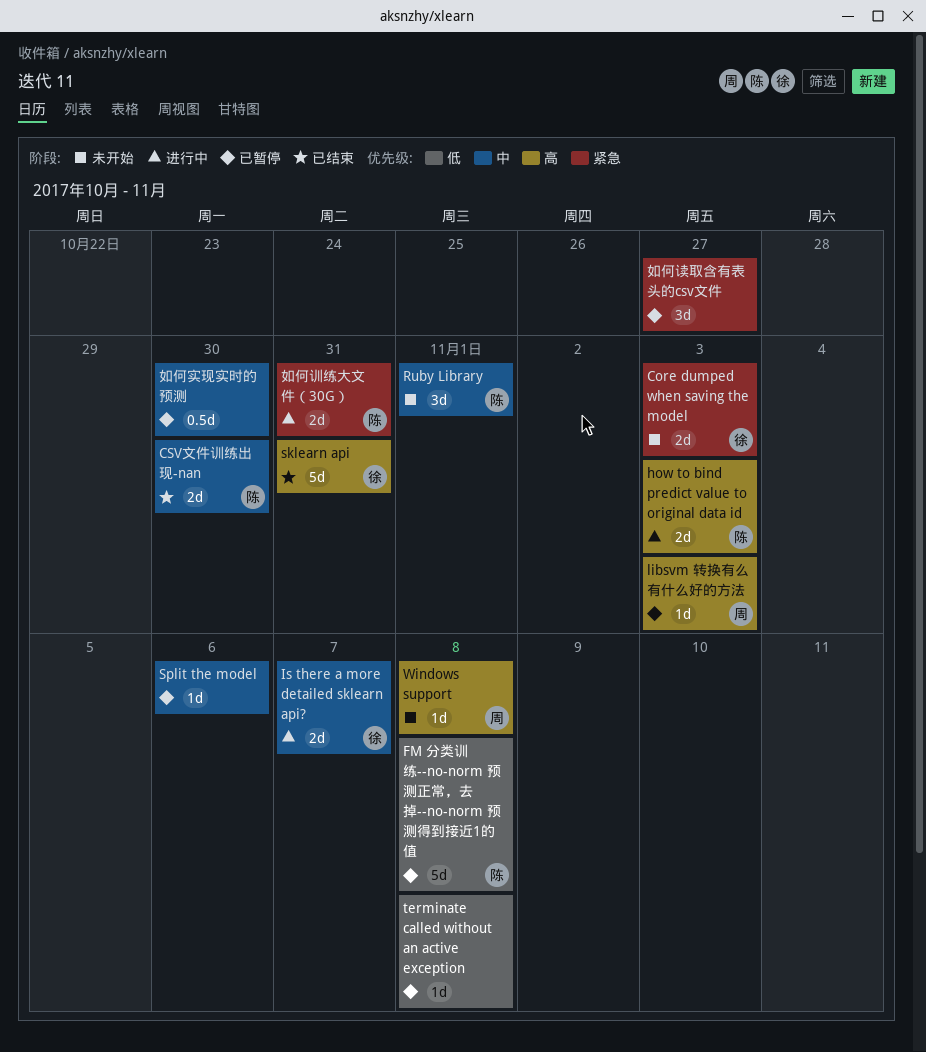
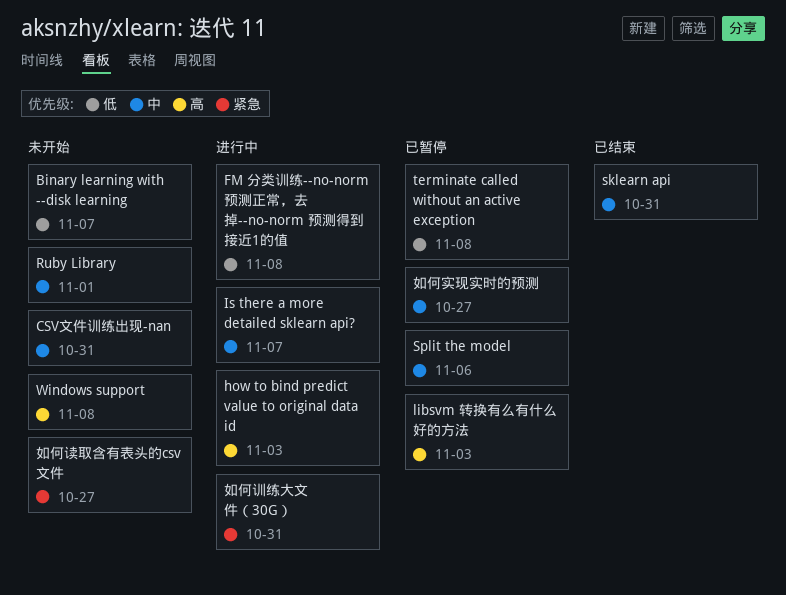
Binary learning with --disk learning: none -> present
Core dumped when saving the model: present -> none
CSV文件训练出现-nan, status: 已结束 -> 未开始
CSV文件训练出现-nan, due: Oct 30 -> Oct 31
FM 分类训练--no-norm 预测正常，去掉--no-norm 预测得到接近1的值, status: 已暂停 -> 进行中
sklearn api, priority: 高 -> 中
如何实现实时的预测, due: Oct 30 -> Oct 27
如何读取含有表头的csv文件, status: 已暂停 -> 未开始

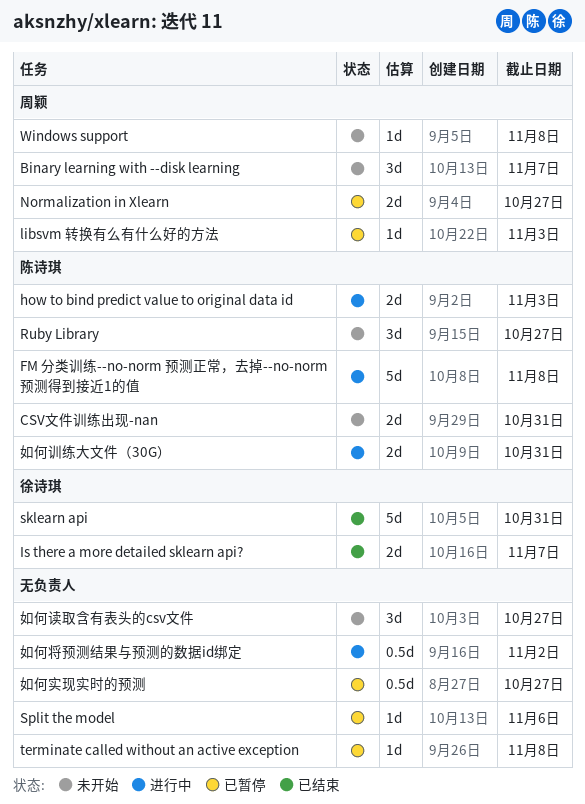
Is there a more detailed sklearn api?, status: 进行中 -> 已结束
Normalization in Xlearn: none -> present
Ruby Library, due: Nov 1 -> Oct 27
如何将预测结果与预测的数据id绑定: none -> present

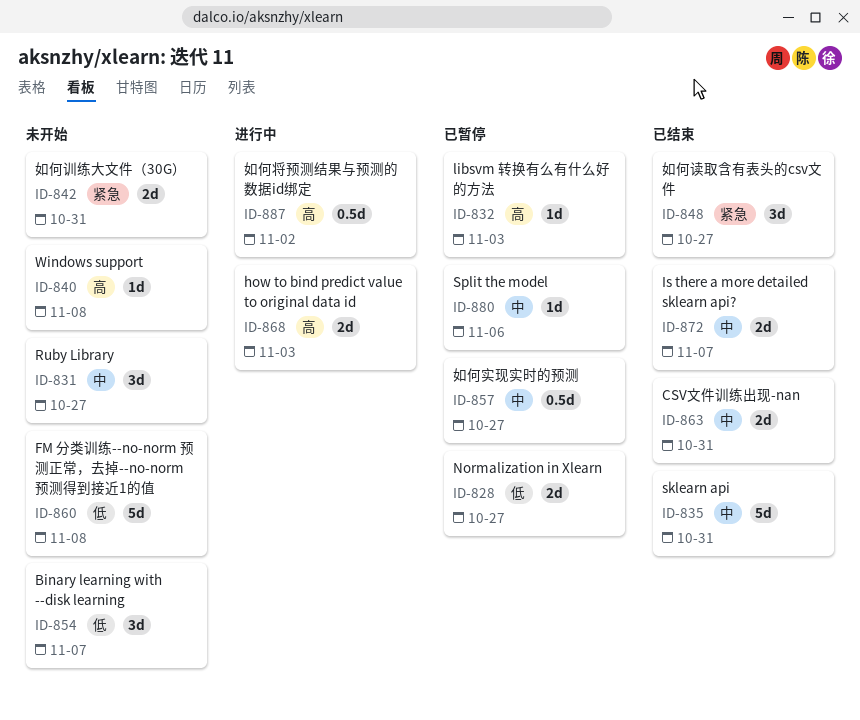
CSV文件训练出现-nan, status: 未开始 -> 已结束
FM 分类训练--no-norm 预测正常，去掉--no-norm 预测得到接近1的值, status: 进行中 -> 未开始
terminate called without an active exception: present -> none
如何训练大文件（30G）, status: 进行中 -> 未开始
如何读取含有表头的csv文件, status: 未开始 -> 已结束

